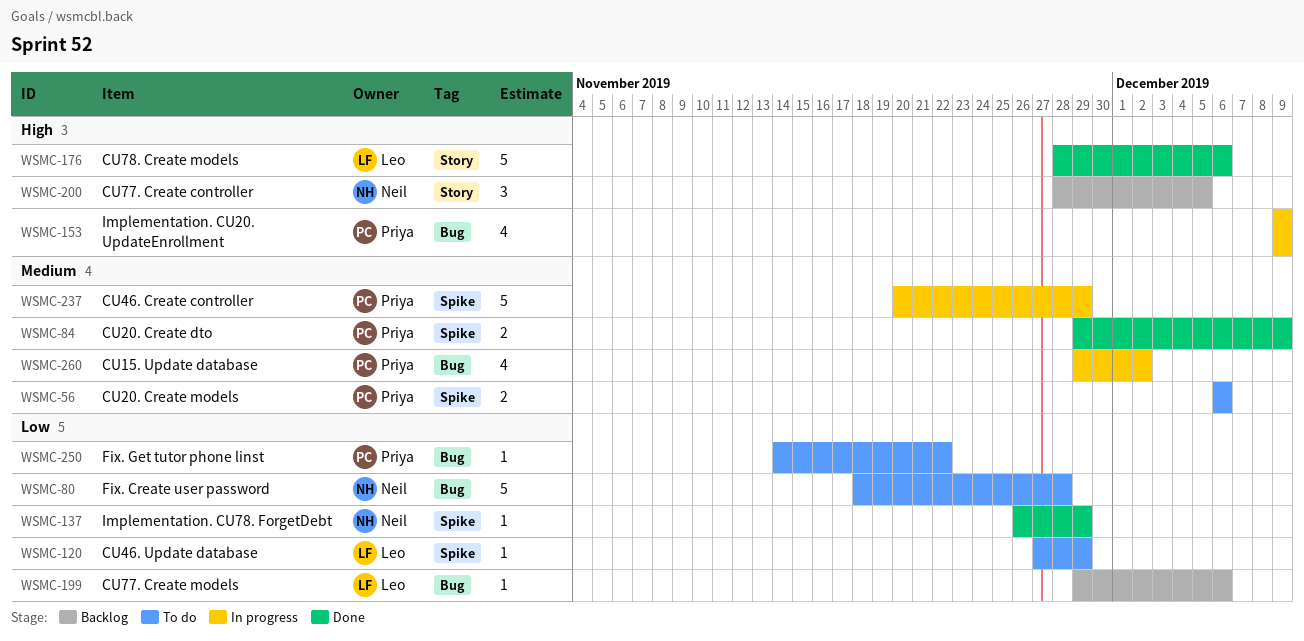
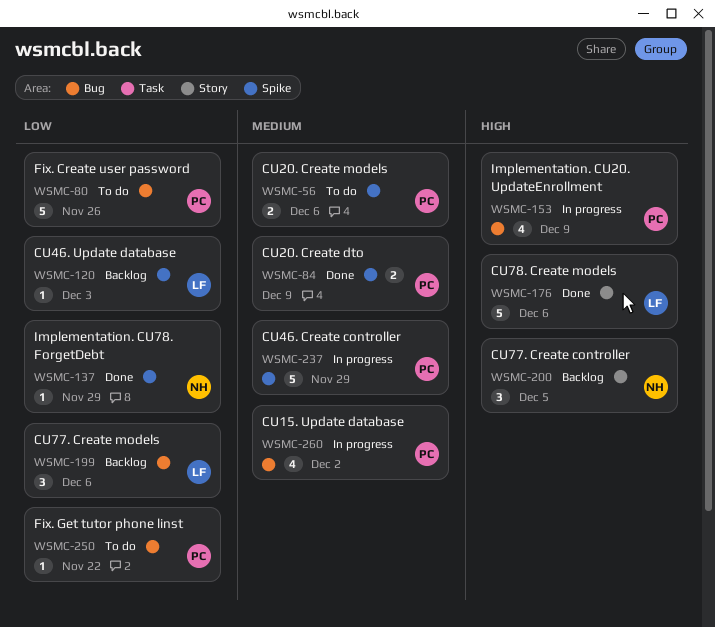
WSMC-80, owner: Neil -> Priya
WSMC-80, due: Nov 28 -> Nov 26
WSMC-120, status: To do -> Backlog
WSMC-120, due: Nov 29 -> Dec 3
WSMC-199, estimate: 1 -> 3

